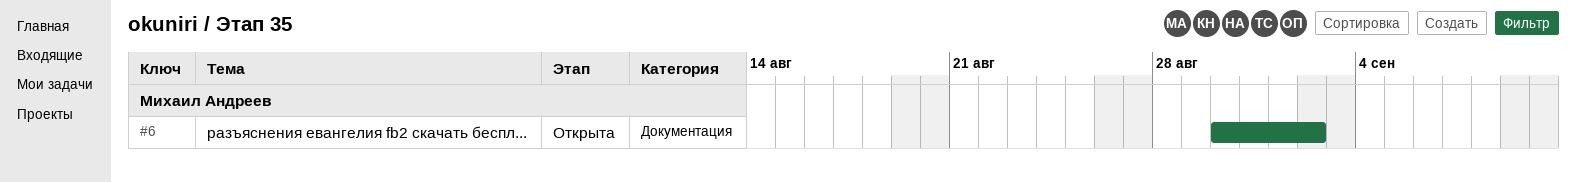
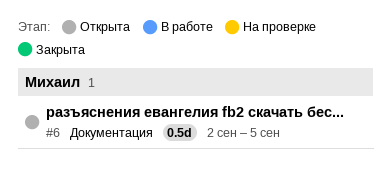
#6, start: Aug 30 -> Sep 2
#6, due: Sep 2 -> Sep 5

